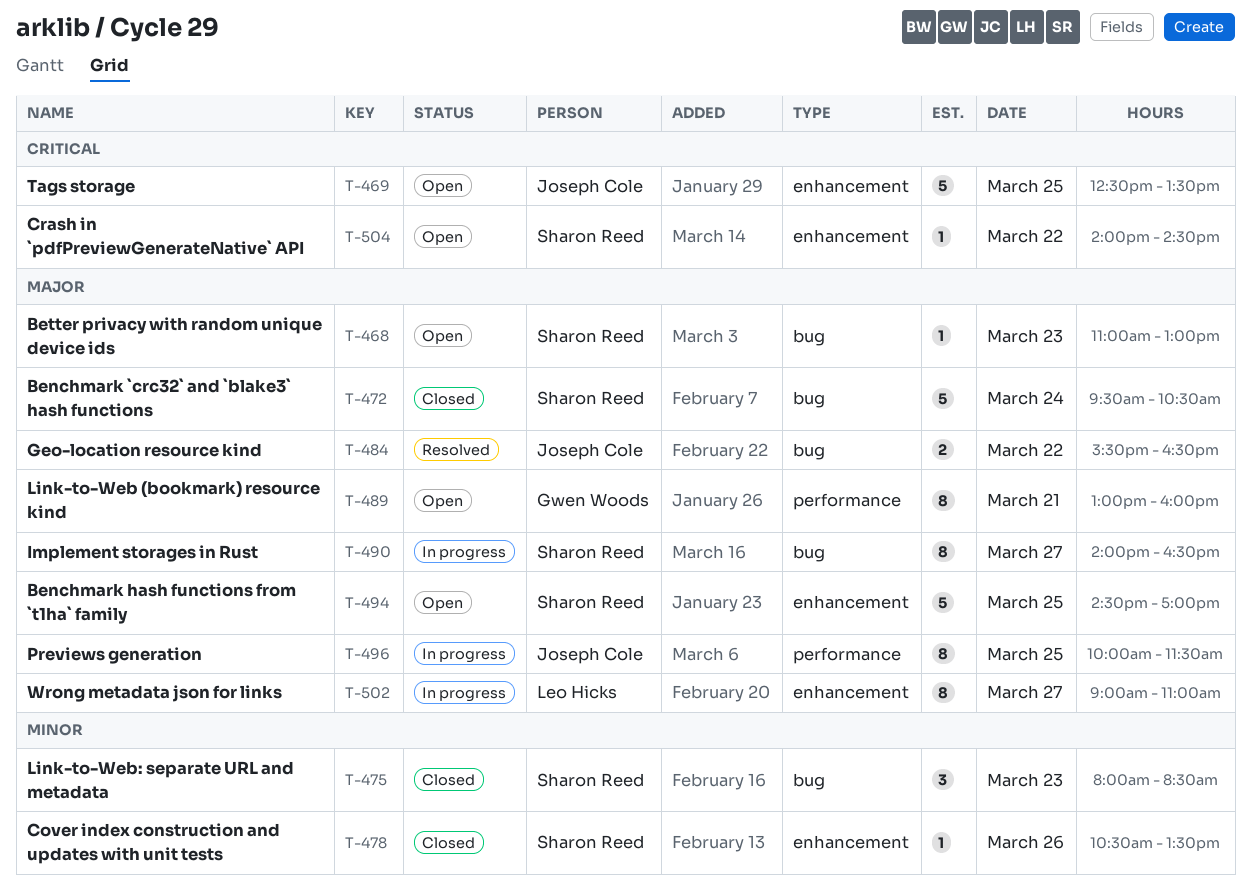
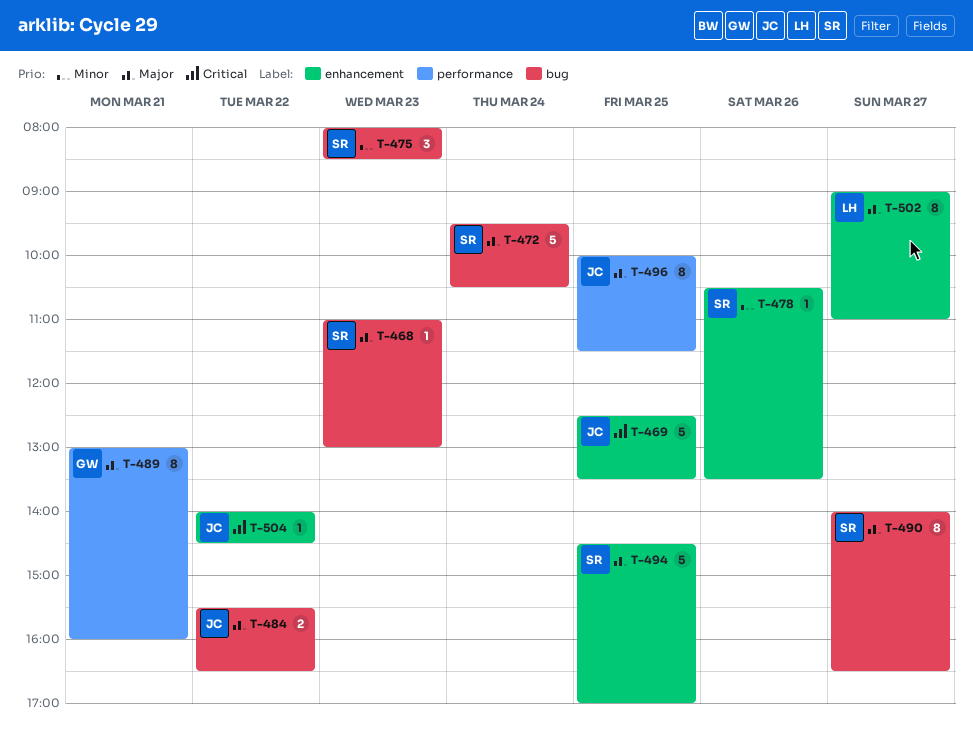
T-504, owner: Sharon Reed -> Joseph Cole

